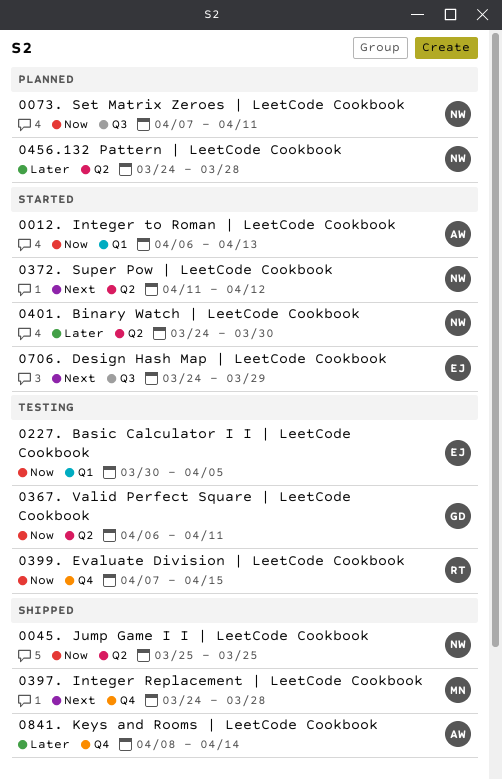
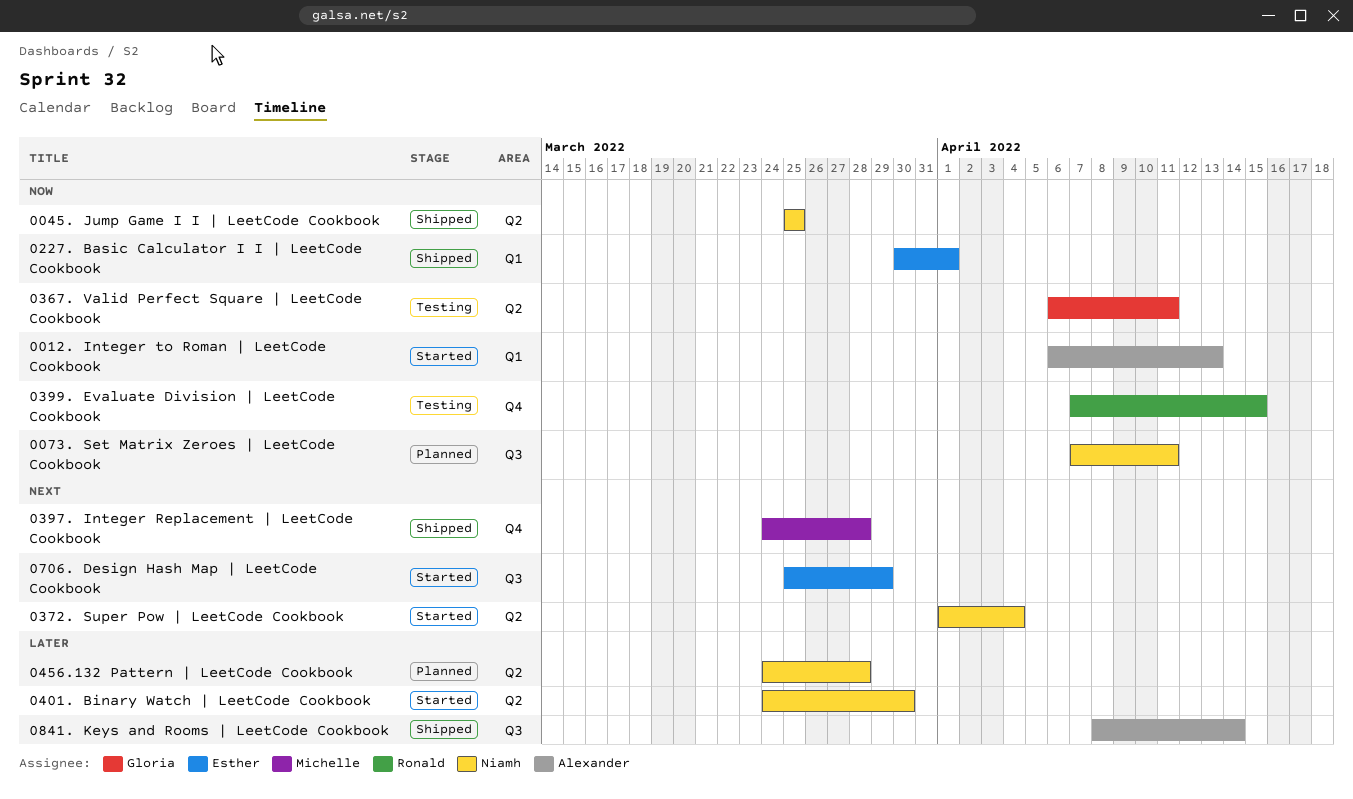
0227. Basic Calculator I I | LeetCode Cookbook, status: Testing -> Shipped
0227. Basic Calculator I I | LeetCode Cookbook, due: Apr 5 -> Apr 1
0372. Super Pow | LeetCode Cookbook, start: Apr 11 -> Apr 1
0372. Super Pow | LeetCode Cookbook, due: Apr 12 -> Apr 4
0706. Design Hash Map | LeetCode Cookbook, start: Mar 24 -> Mar 25
0841. Keys and Rooms | LeetCode Cookbook, label: Q4 -> Q3

